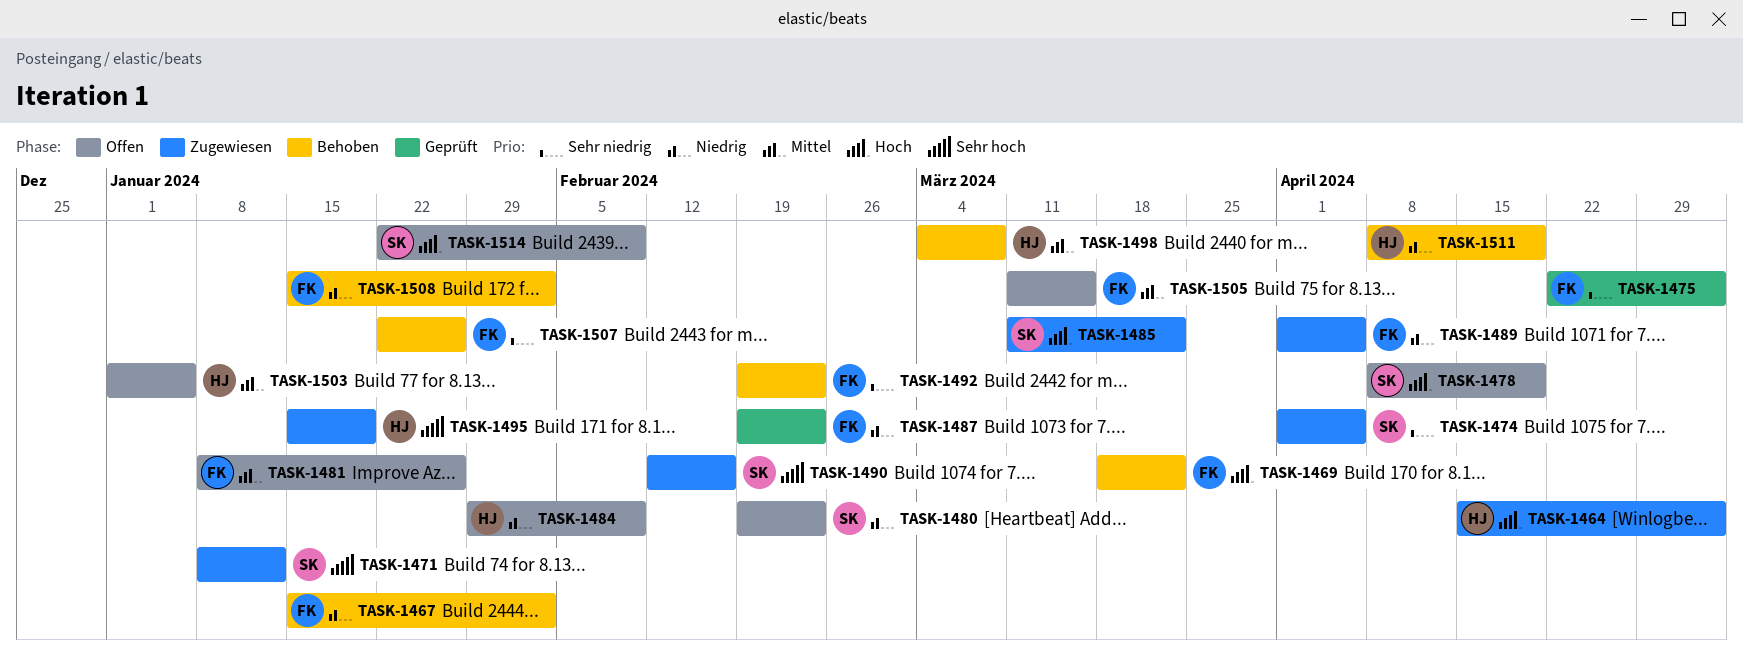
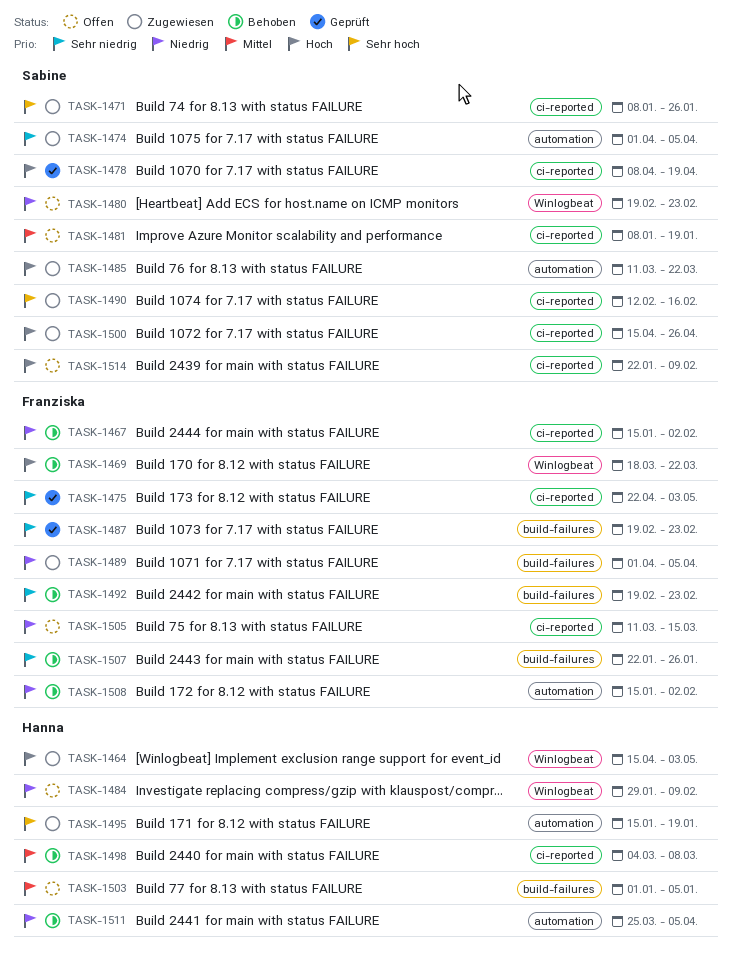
TASK-1471, due: Jan 12 -> Jan 26
TASK-1478, status: Offen -> Geprüft
TASK-1481, owner: Franziska -> Sabine
TASK-1481, due: Jan 26 -> Jan 19
TASK-1487, priority: Niedrig -> Sehr niedrig
TASK-1500: none -> present
TASK-1505, priority: Mittel -> Niedrig
TASK-1511, start: Apr 8 -> Mar 25
TASK-1511, due: Apr 19 -> Apr 5

